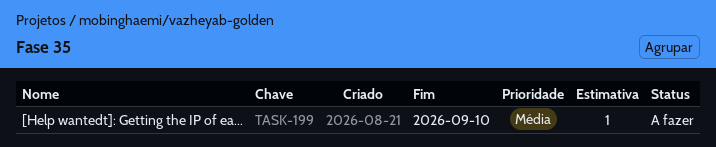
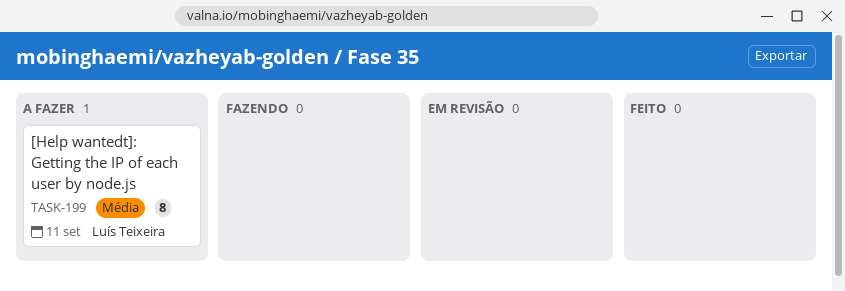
TASK-199, estimate: 1 -> 8
TASK-199, due: Sep 10 -> Sep 11

